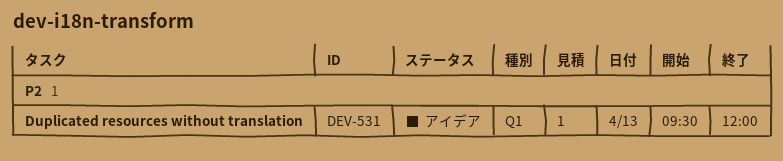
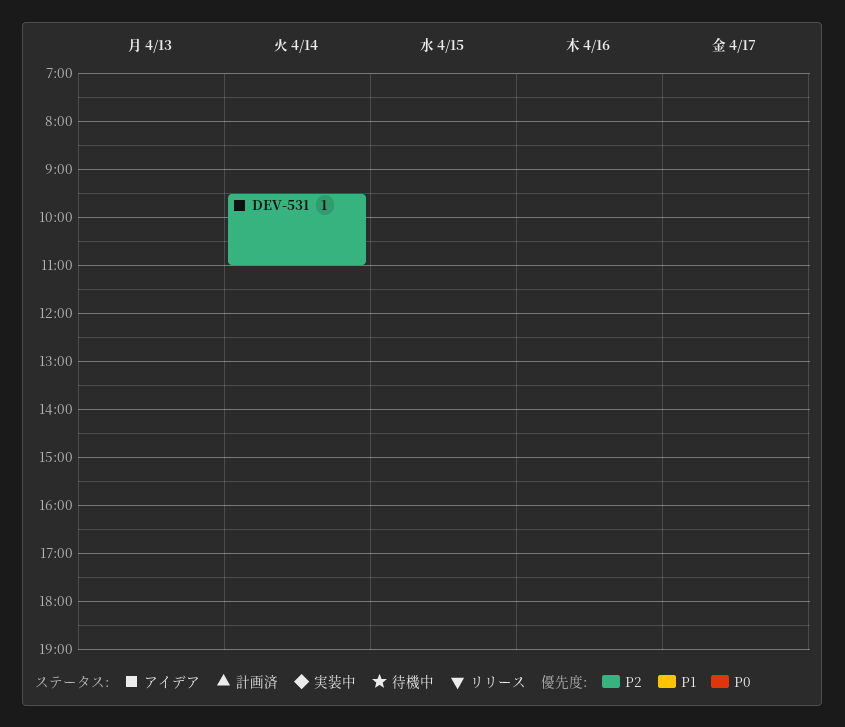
DEV-531, day: Apr 13 -> Apr 14
DEV-531, ends: 12:00 -> 11:00

